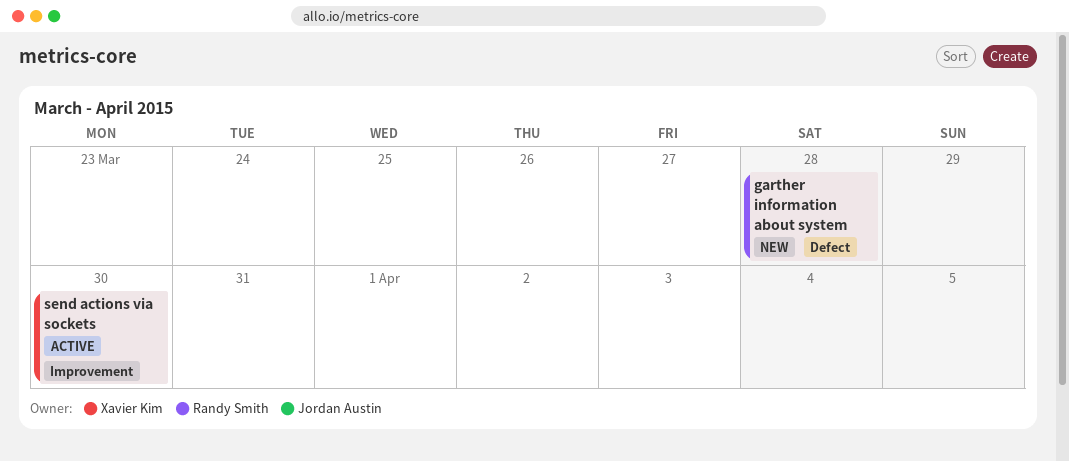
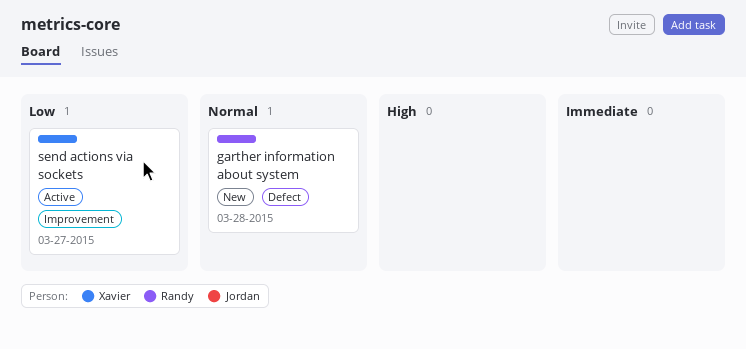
send actions via sockets, due: Mar 30 -> Mar 27

